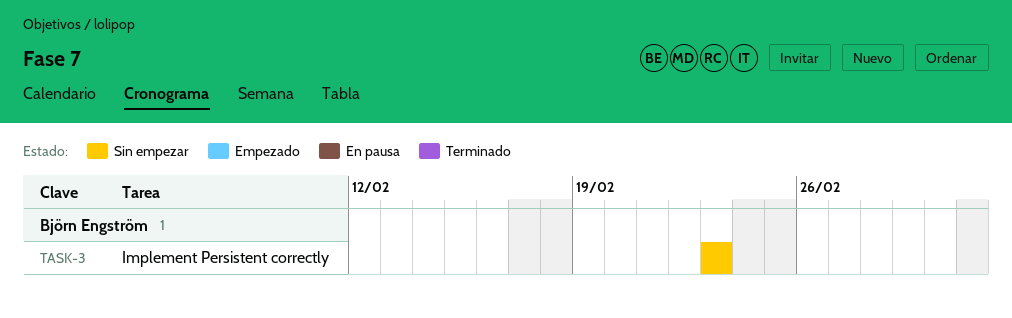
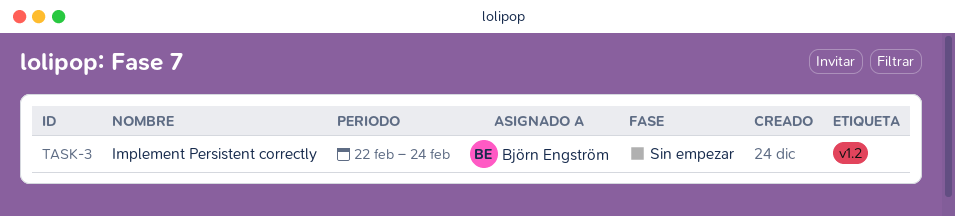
TASK-3, start: Feb 23 -> Feb 22
TASK-3, due: Feb 23 -> Feb 24

